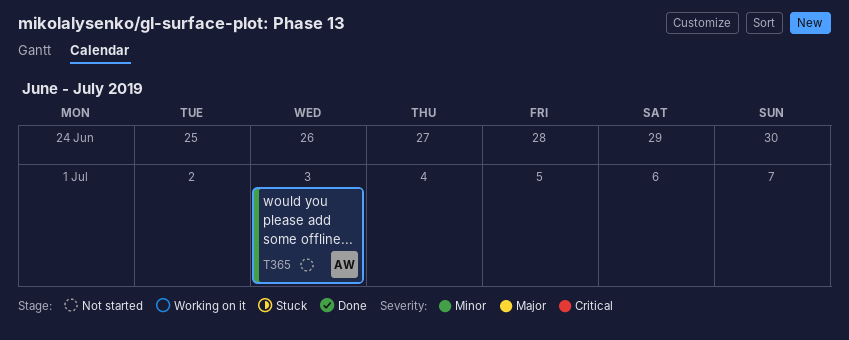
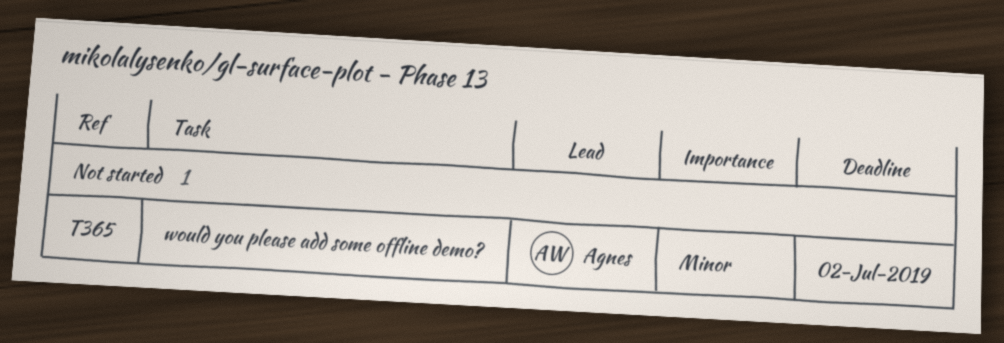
T365, due: Jul 3 -> Jul 2

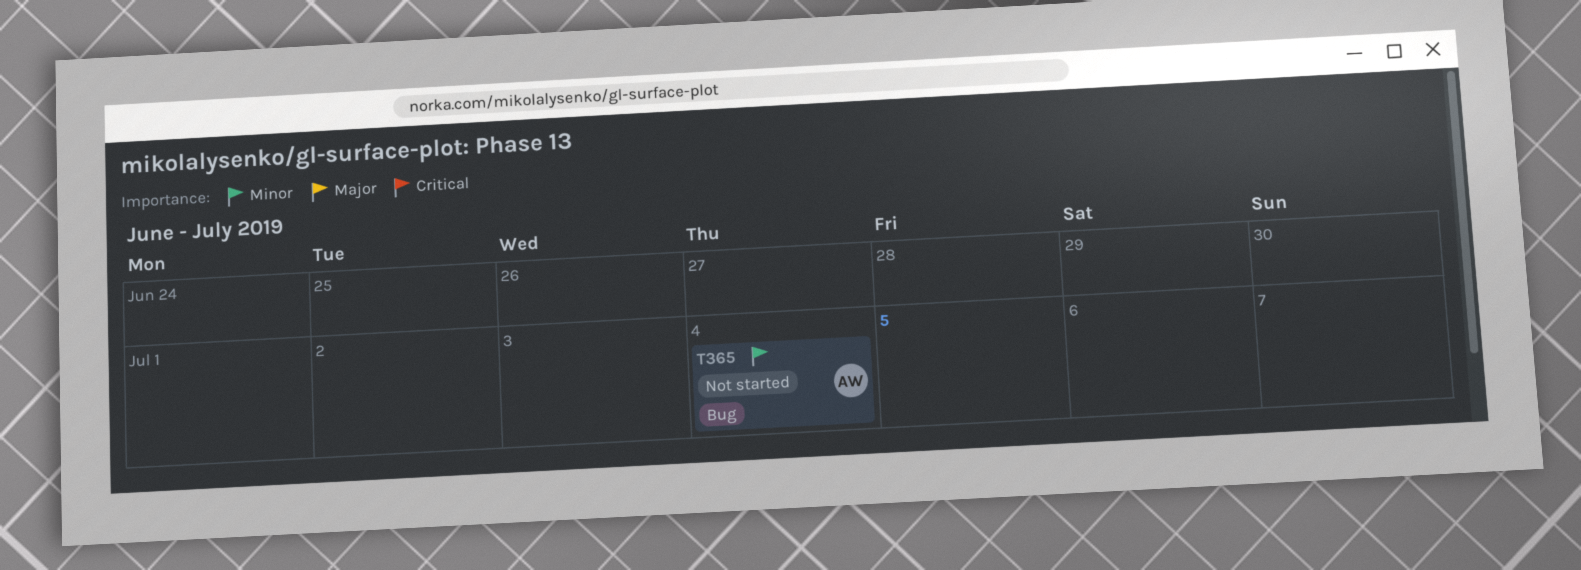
T365, due: Jul 2 -> Jul 4

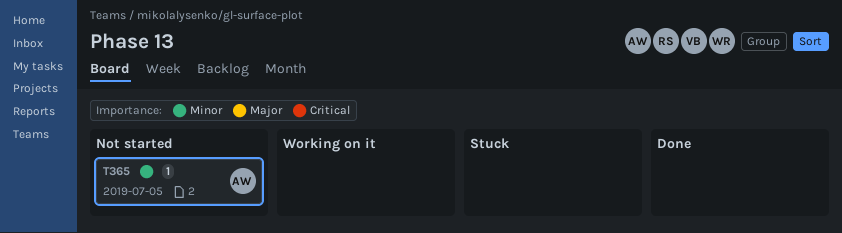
T365, due: Jul 4 -> Jul 5

